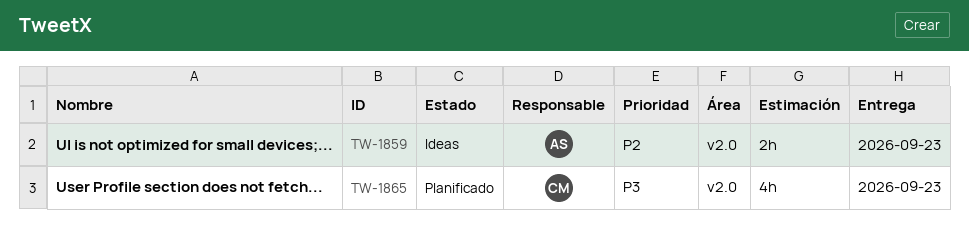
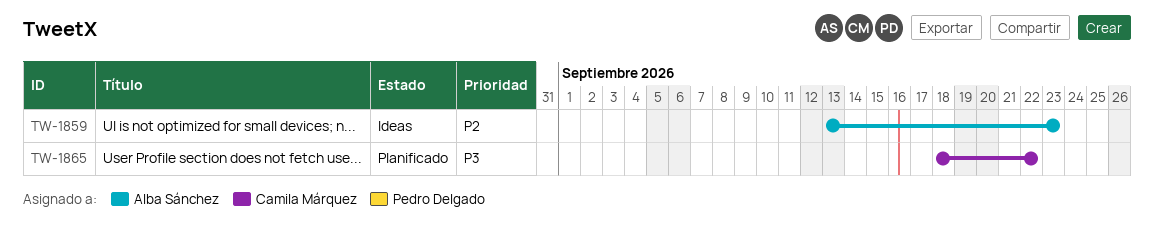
TW-1865, due: Sep 23 -> Sep 22

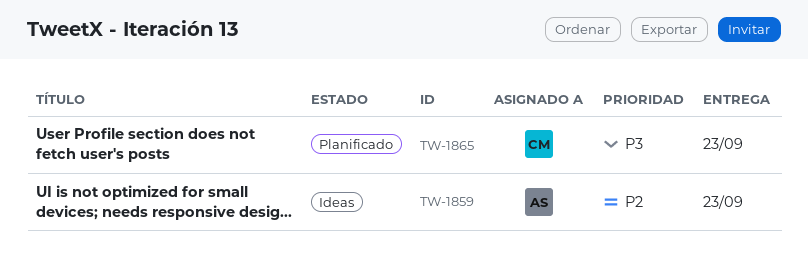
TW-1865, due: Sep 22 -> Sep 23

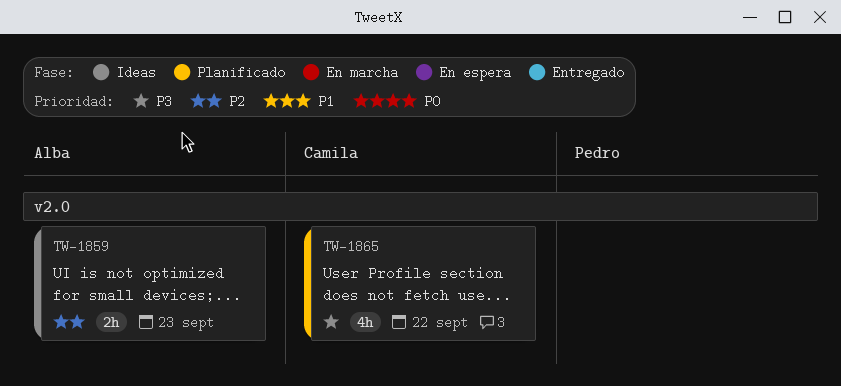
TW-1865, due: Sep 23 -> Sep 22

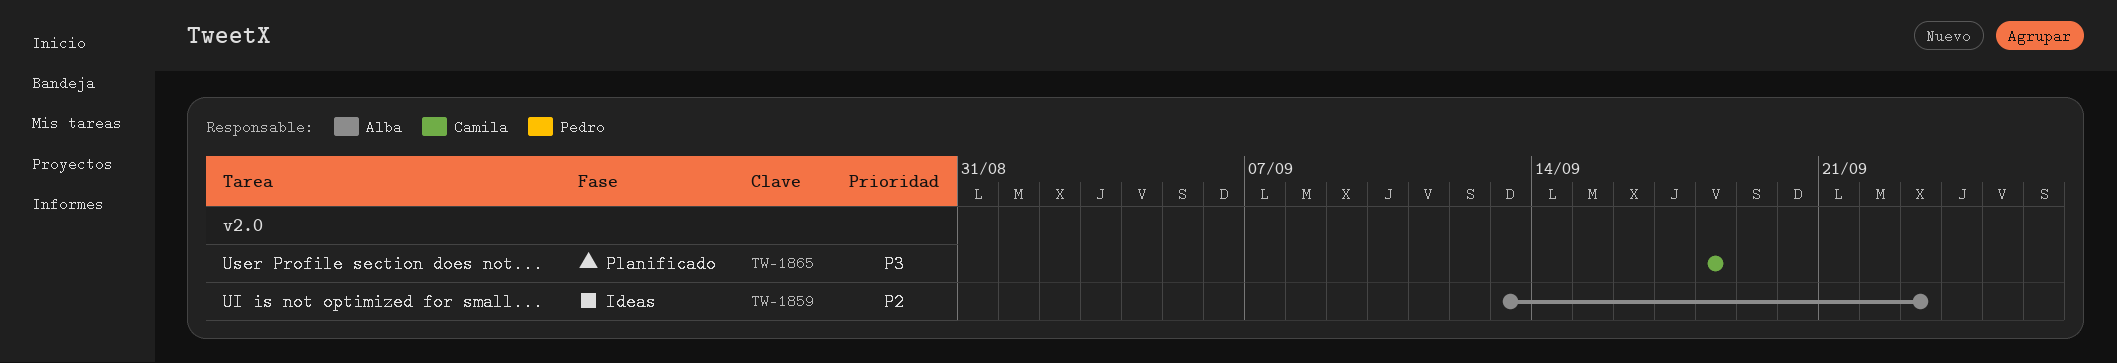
TW-1865, due: Sep 22 -> Sep 18

